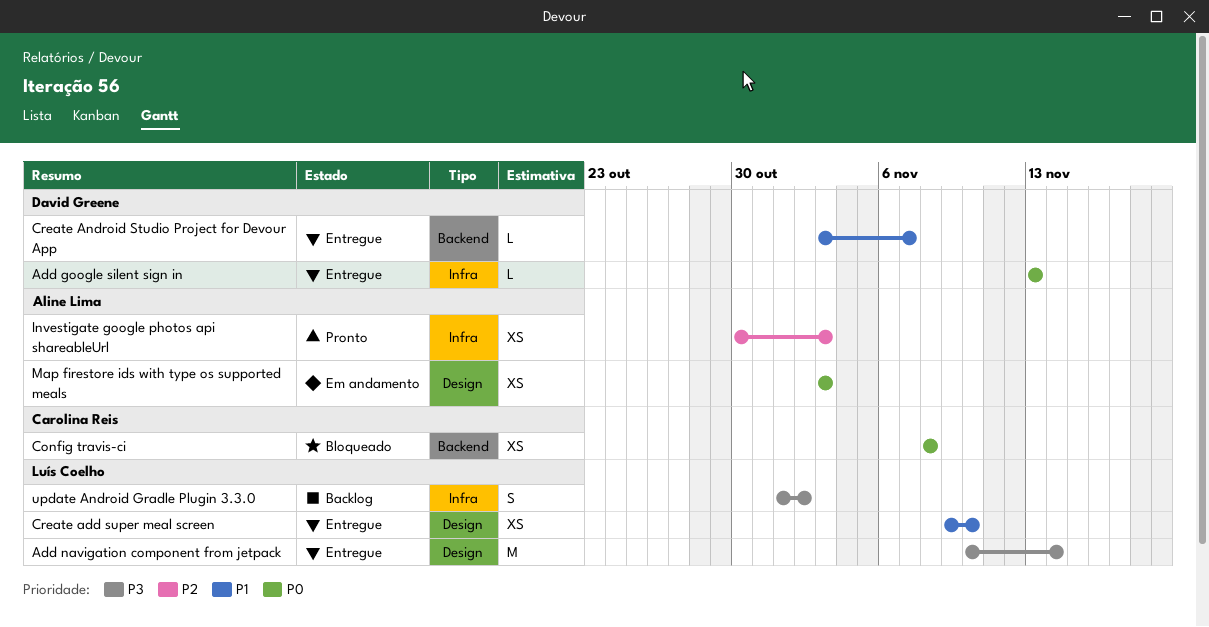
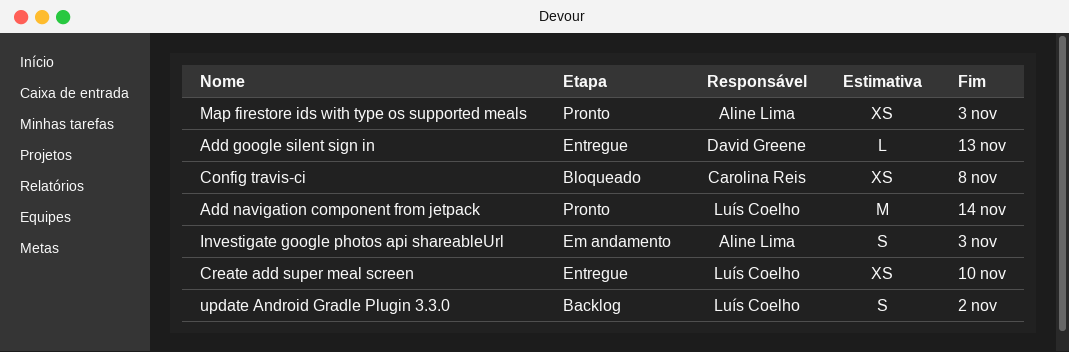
Add navigation component from jetpack, status: Entregue -> Pronto
Create Android Studio Project for Devour App: present -> none
Investigate google photos api shareableUrl, status: Pronto -> Em andamento
Investigate google photos api shareableUrl, estimate: XS -> S
Map firestore ids with type os supported meals, status: Em andamento -> Pronto

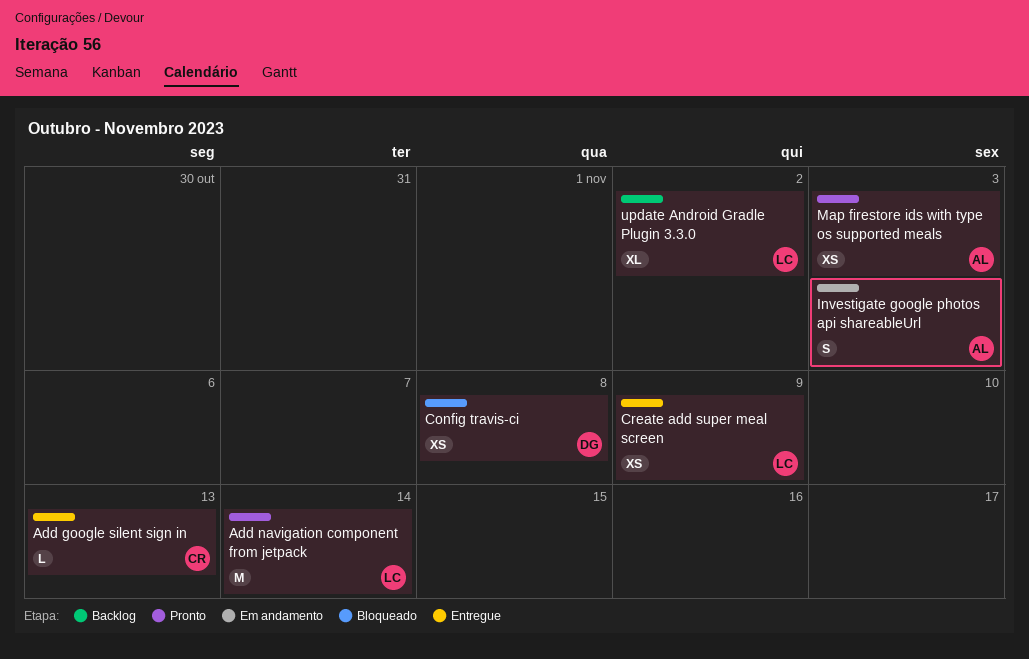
Add google silent sign in, owner: David Greene -> Carolina Reis
Config travis-ci, owner: Carolina Reis -> David Greene
Create add super meal screen, due: Nov 10 -> Nov 9
update Android Gradle Plugin 3.3.0, estimate: S -> XL

